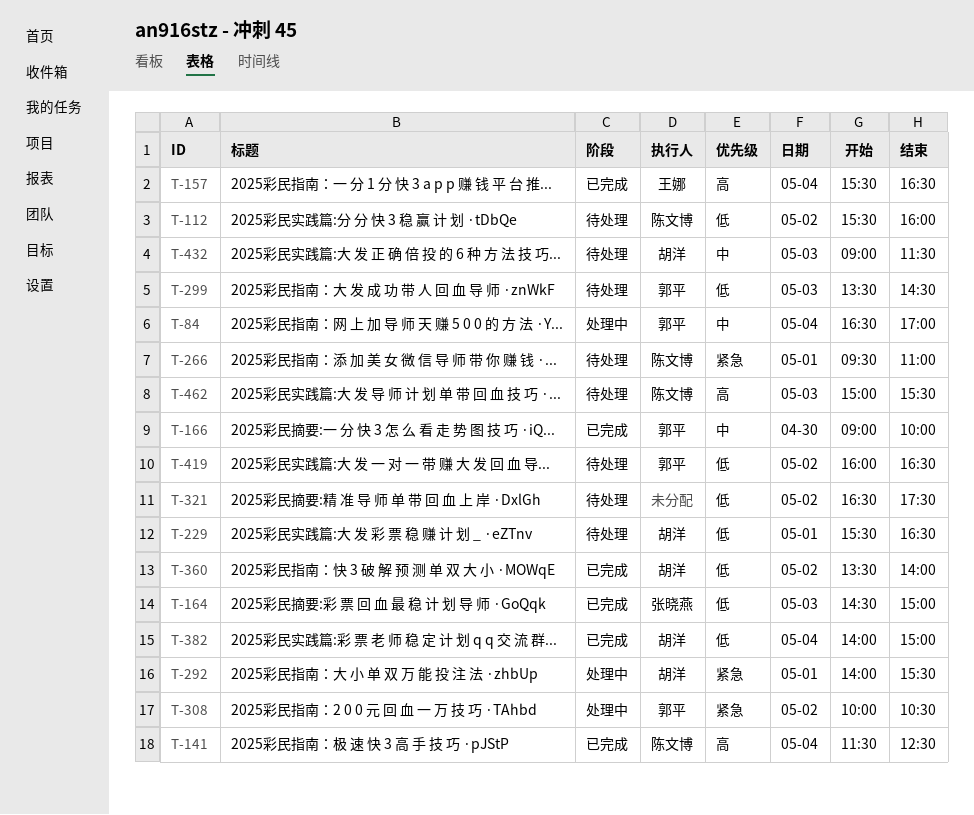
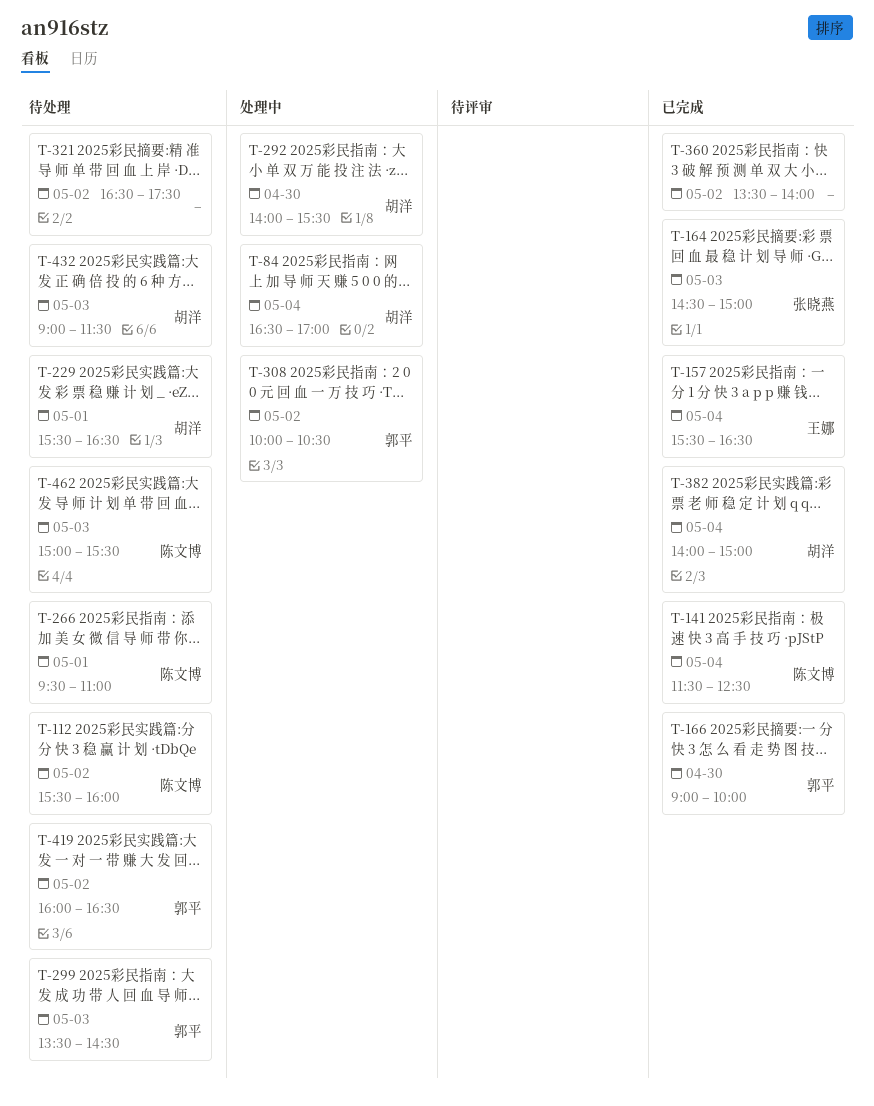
T-84, owner: 郭平 -> 胡洋
T-292, day: May 1 -> Apr 30
T-360, owner: 胡洋 -> none

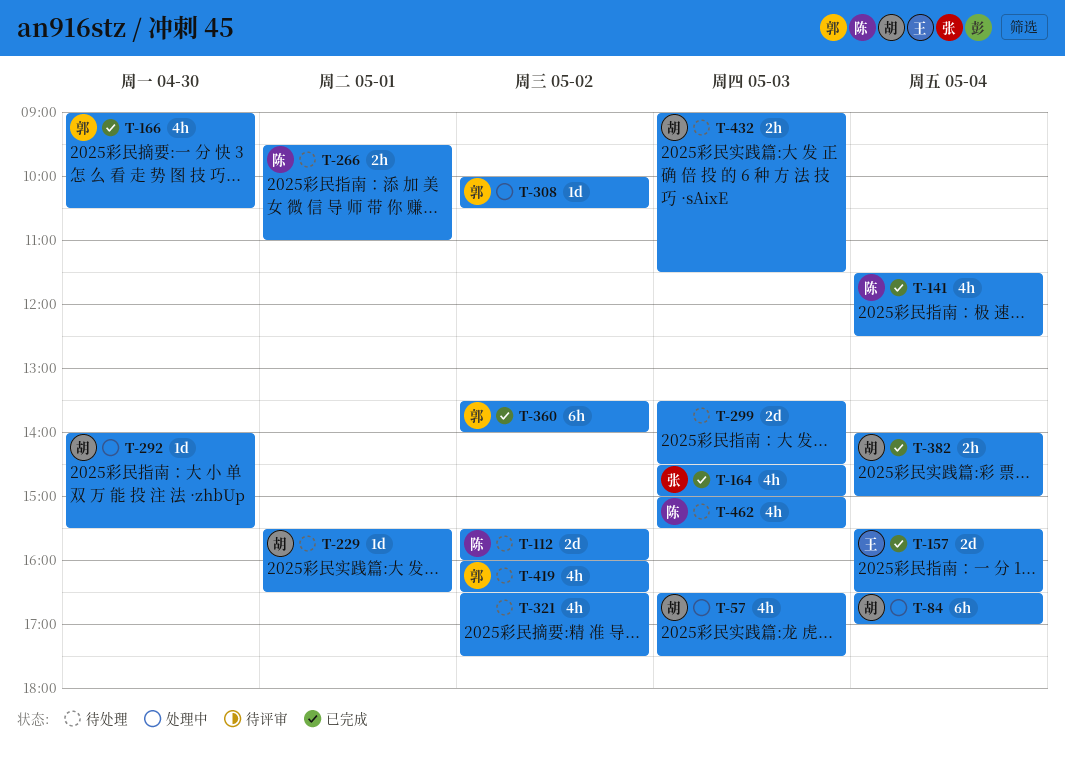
T-57: none -> present
T-166, ends: 10:00 -> 10:30
T-299, owner: 郭平 -> none
T-360, owner: none -> 郭平

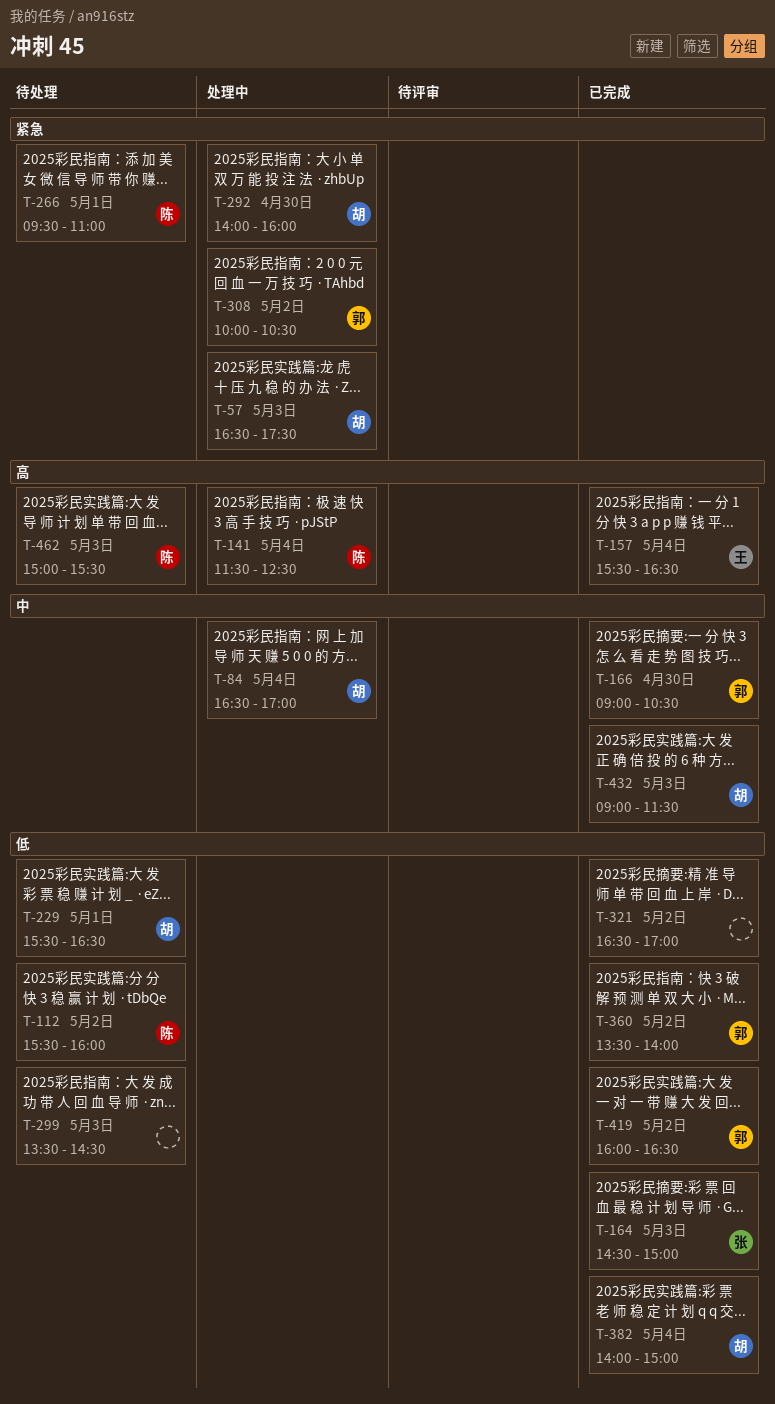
T-141, status: 已完成 -> 处理中
T-292, ends: 15:30 -> 16:00
T-321, status: 待处理 -> 已完成
T-321, ends: 17:30 -> 17:00
T-419, status: 待处理 -> 已完成
T-432, status: 待处理 -> 已完成

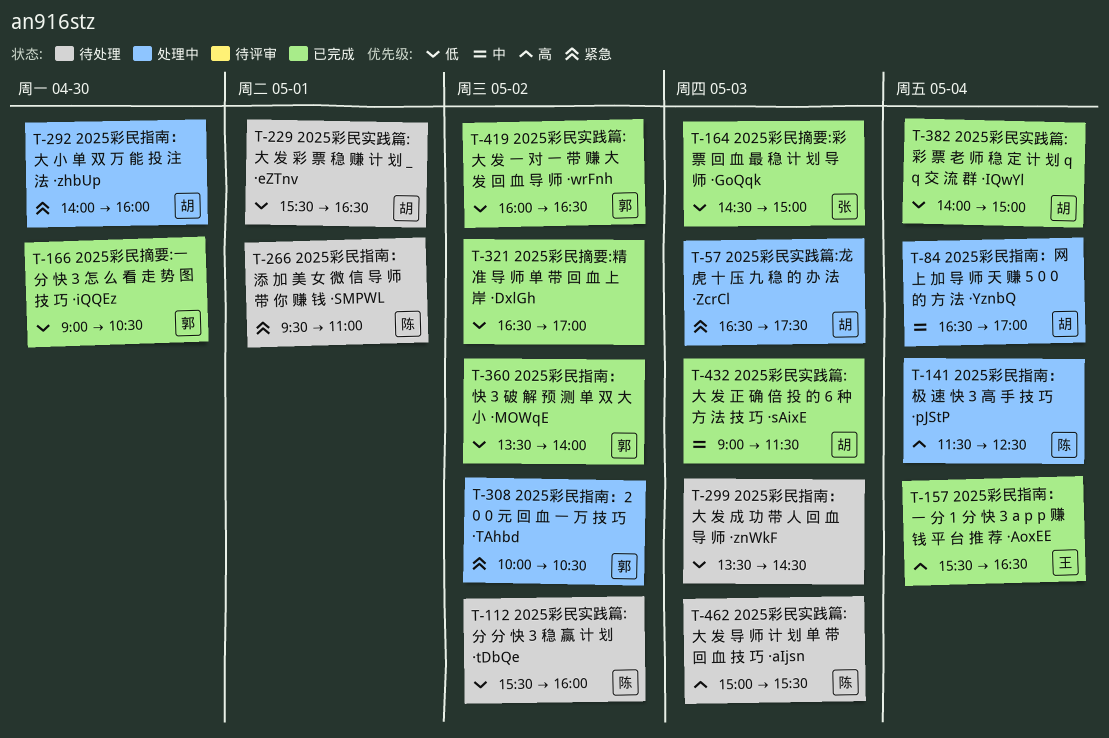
T-166, priority: 中 -> 低

